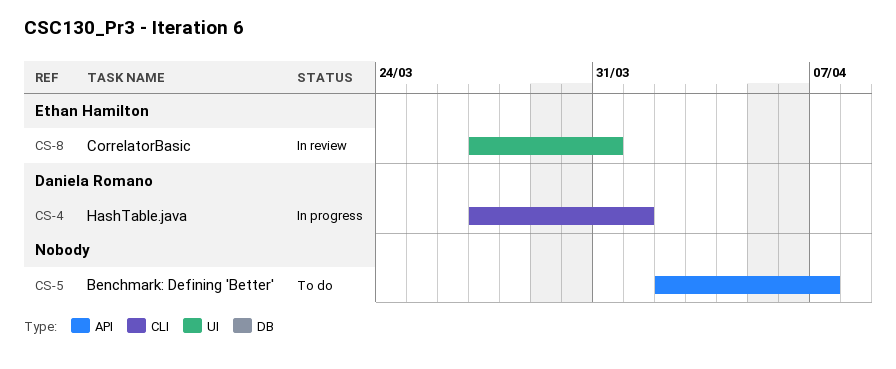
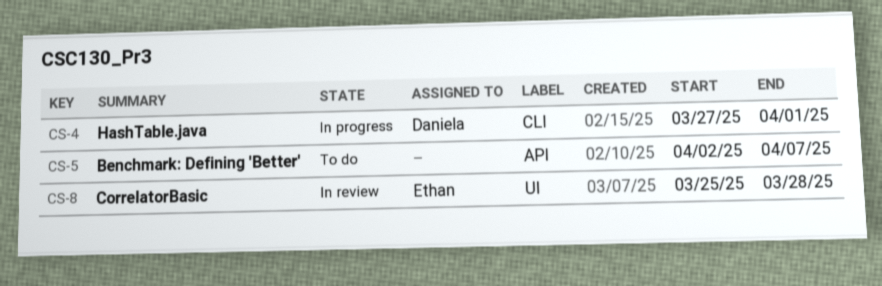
CS-8, start: Mar 27 -> Mar 25
CS-8, due: Mar 31 -> Mar 28

